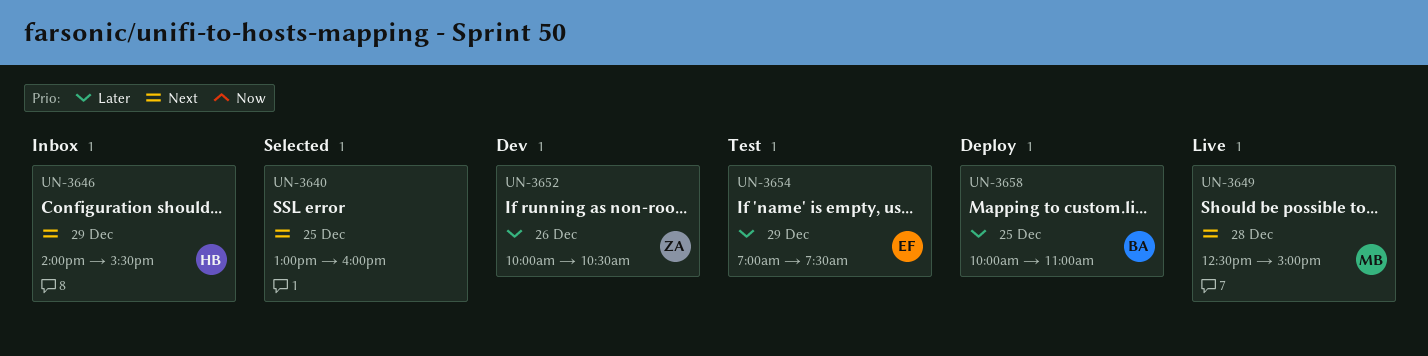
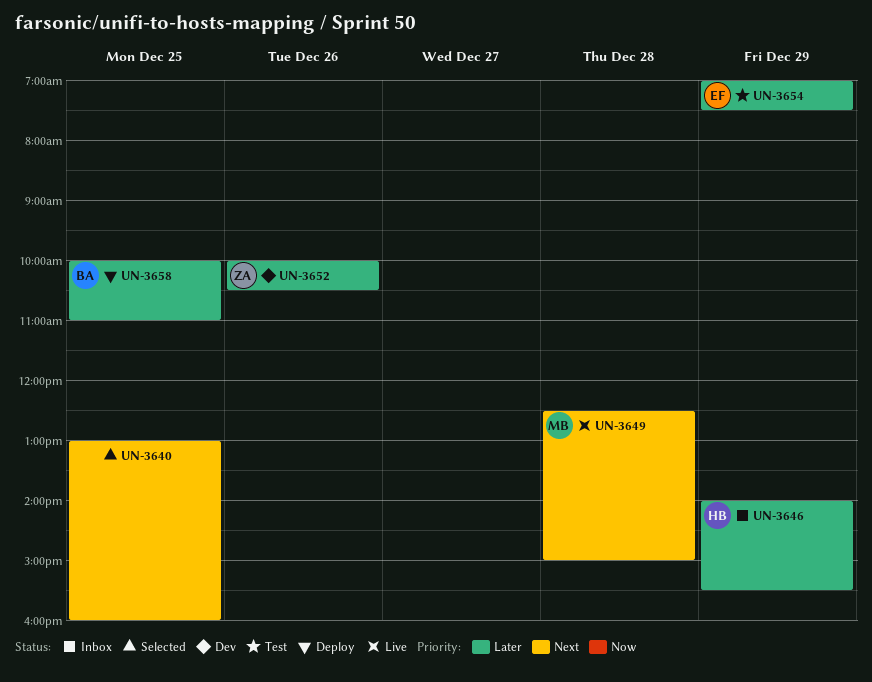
UN-3646, priority: Next -> Later

